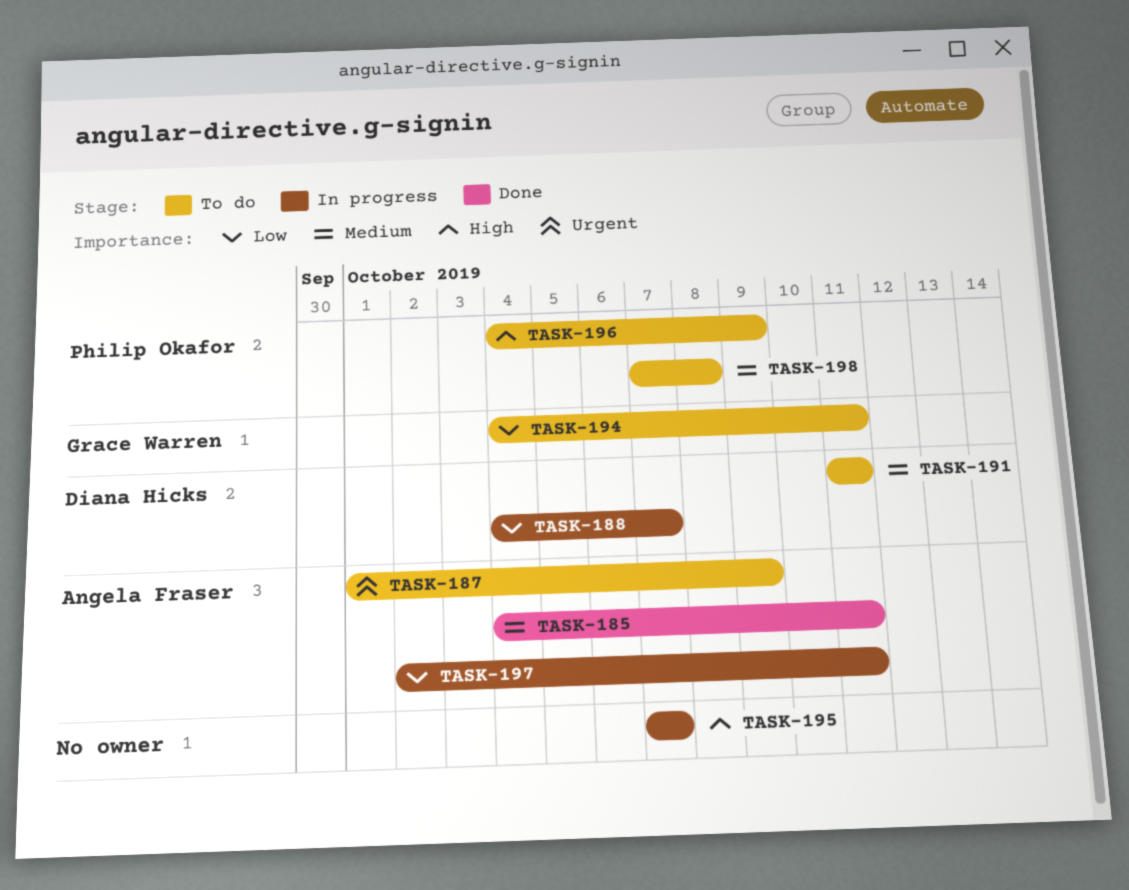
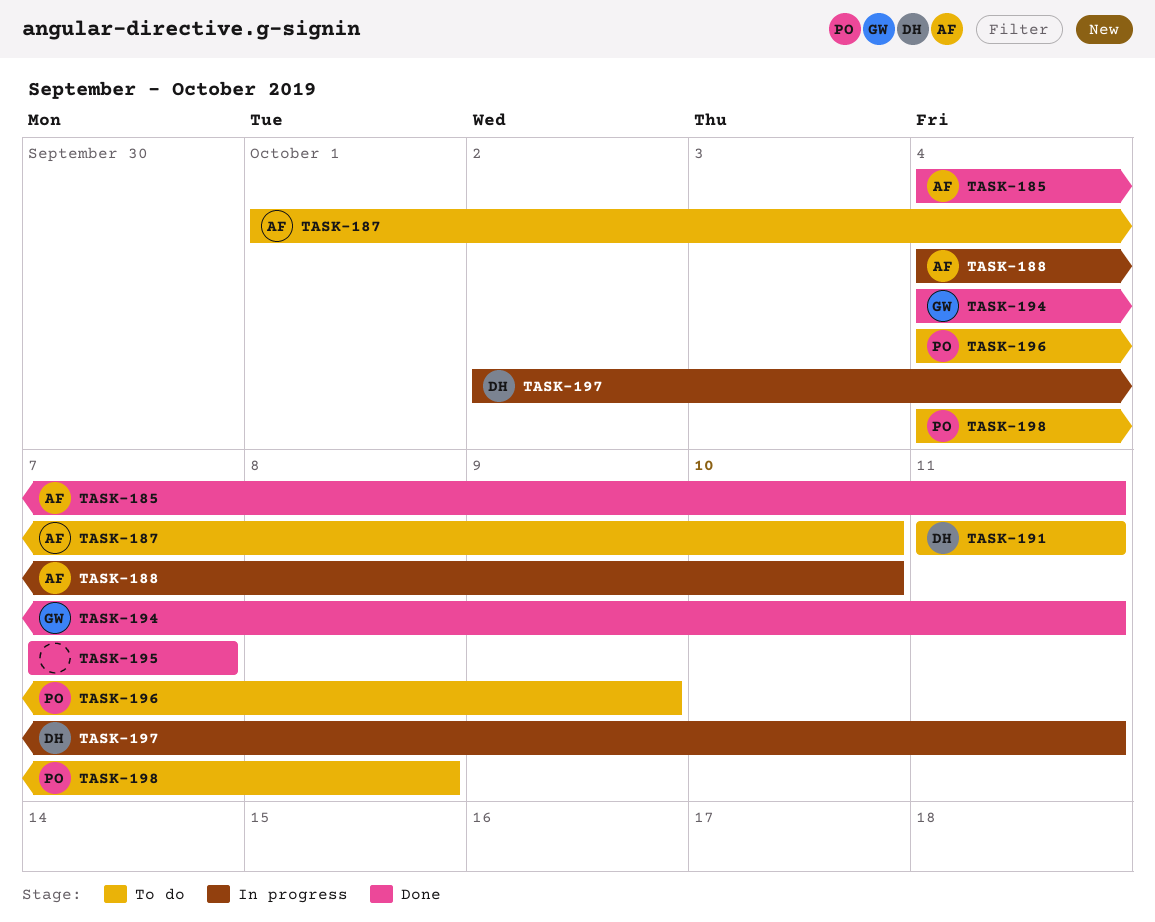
TASK-187, due: Oct 9 -> Oct 10
TASK-188, owner: Diana Hicks -> Angela Fraser
TASK-188, due: Oct 7 -> Oct 10
TASK-194, status: To do -> Done
TASK-195, status: In progress -> Done
TASK-197, owner: Angela Fraser -> Diana Hicks
TASK-198, start: Oct 7 -> Oct 4

